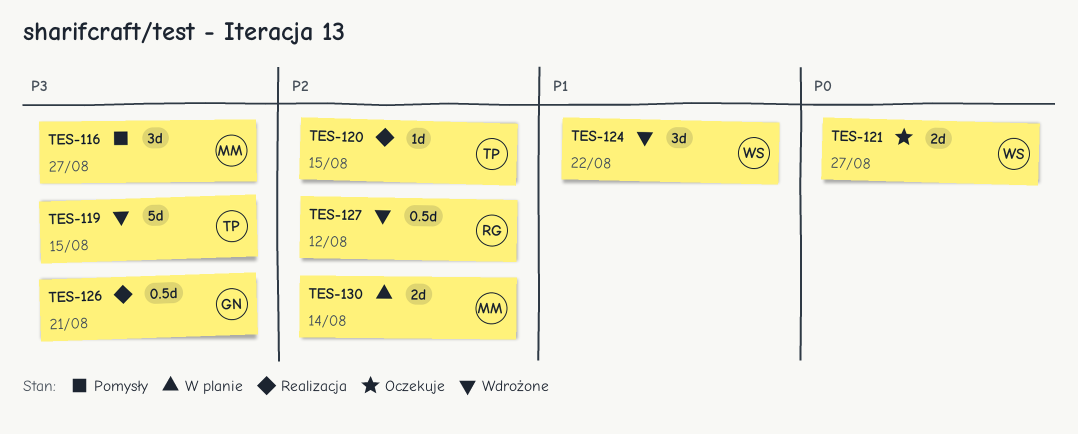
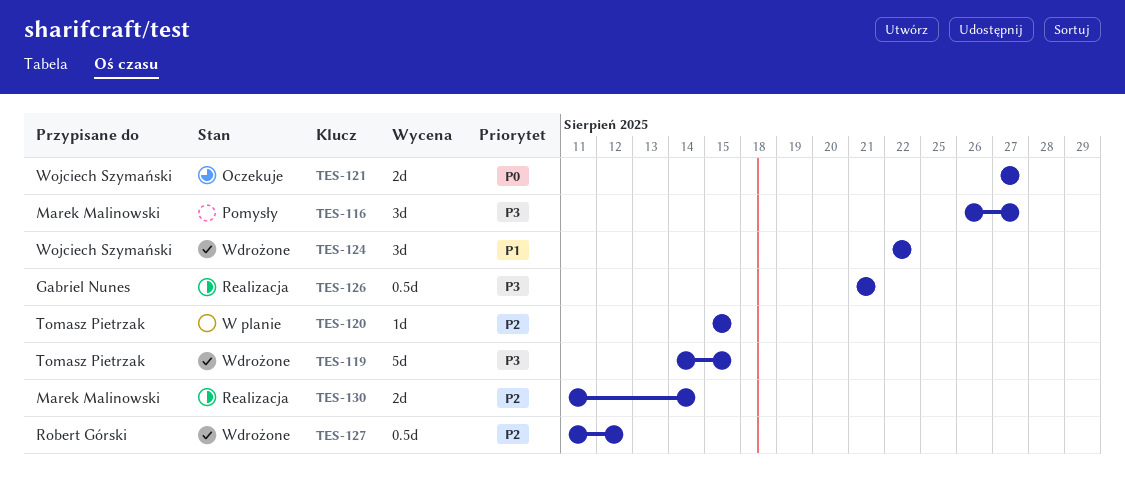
TES-120, status: Realizacja -> W planie
TES-130, status: W planie -> Realizacja

